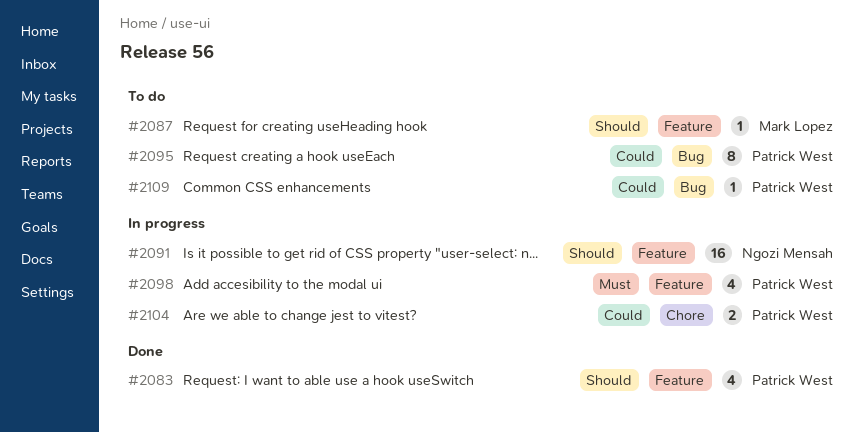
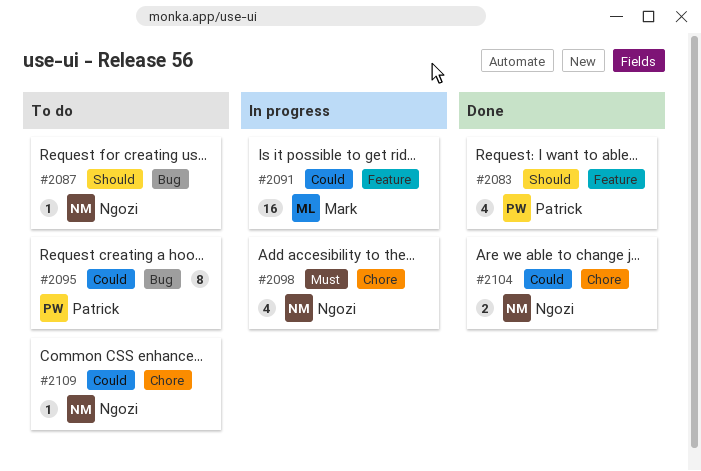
#2087, owner: Mark Lopez -> Ngozi Mensah
#2087, label: Feature -> Bug
#2091, owner: Ngozi Mensah -> Mark Lopez
#2091, priority: Should -> Could
#2098, owner: Patrick West -> Ngozi Mensah
#2098, label: Feature -> Chore
#2104, status: In progress -> Done
#2104, owner: Patrick West -> Ngozi Mensah
#2109, owner: Patrick West -> Ngozi Mensah
#2109, label: Bug -> Chore

